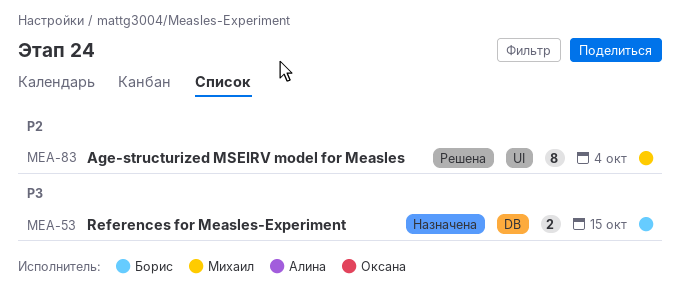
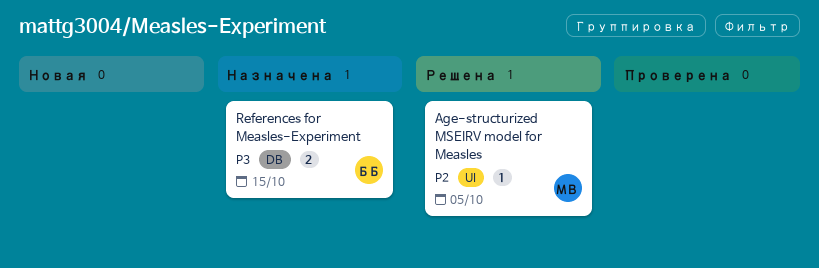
Age-structurized MSEIRV model for Measles, estimate: 8 -> 1
Age-structurized MSEIRV model for Measles, due: Oct 4 -> Oct 5

